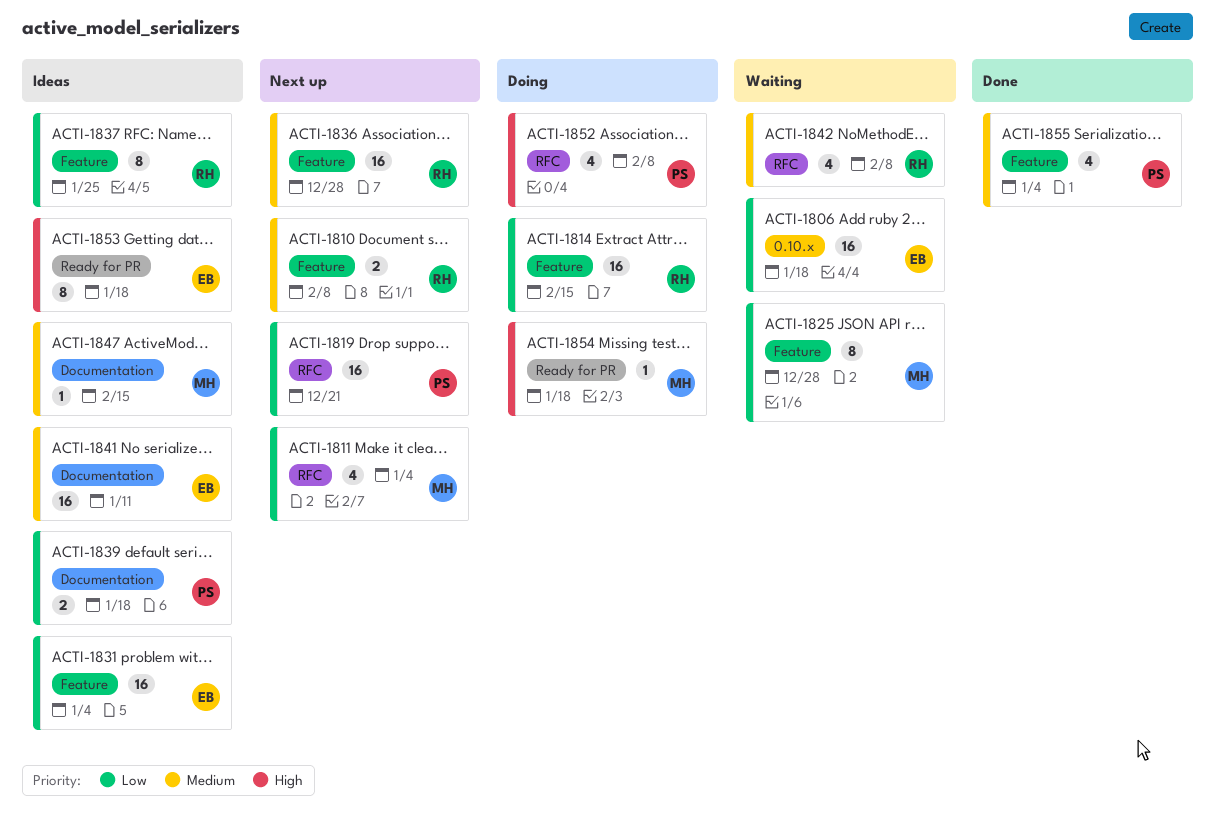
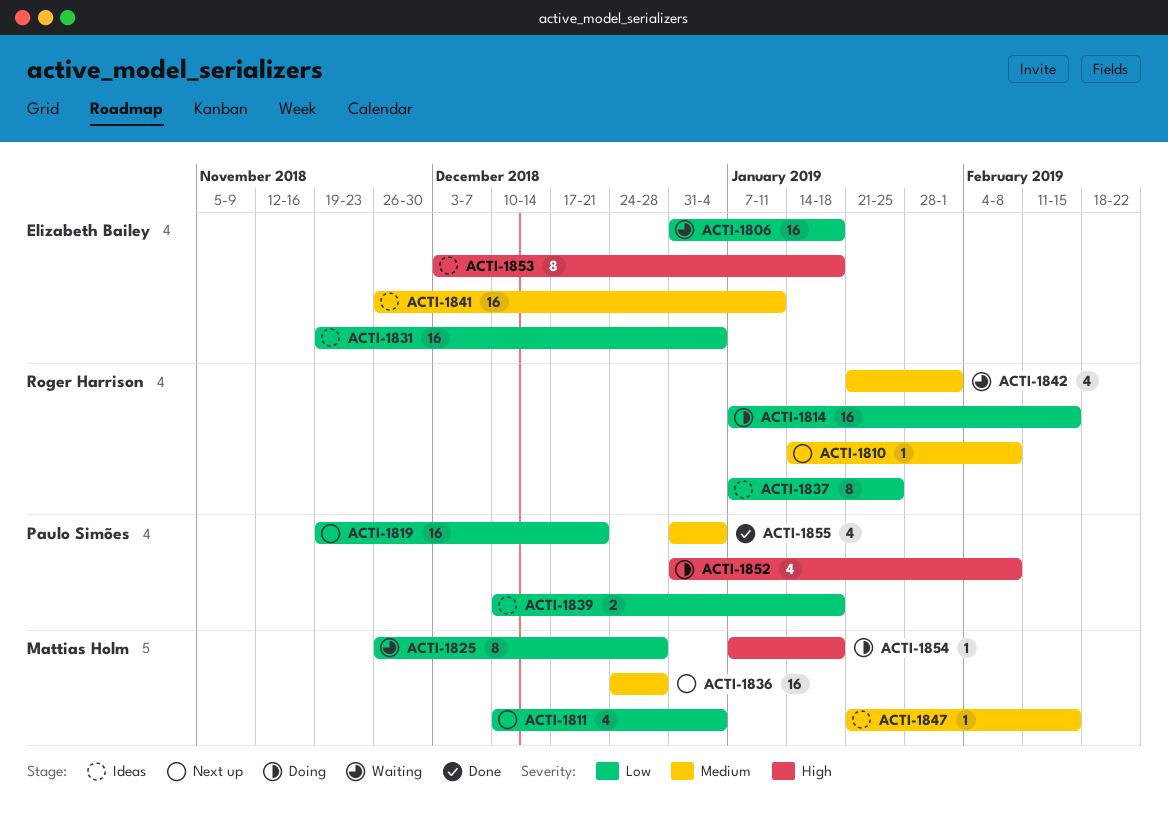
ACTI-1810, estimate: 2 -> 1
ACTI-1836, owner: Roger Harrison -> Mattias Holm
ACTI-1842, due: Feb 8 -> Feb 1

